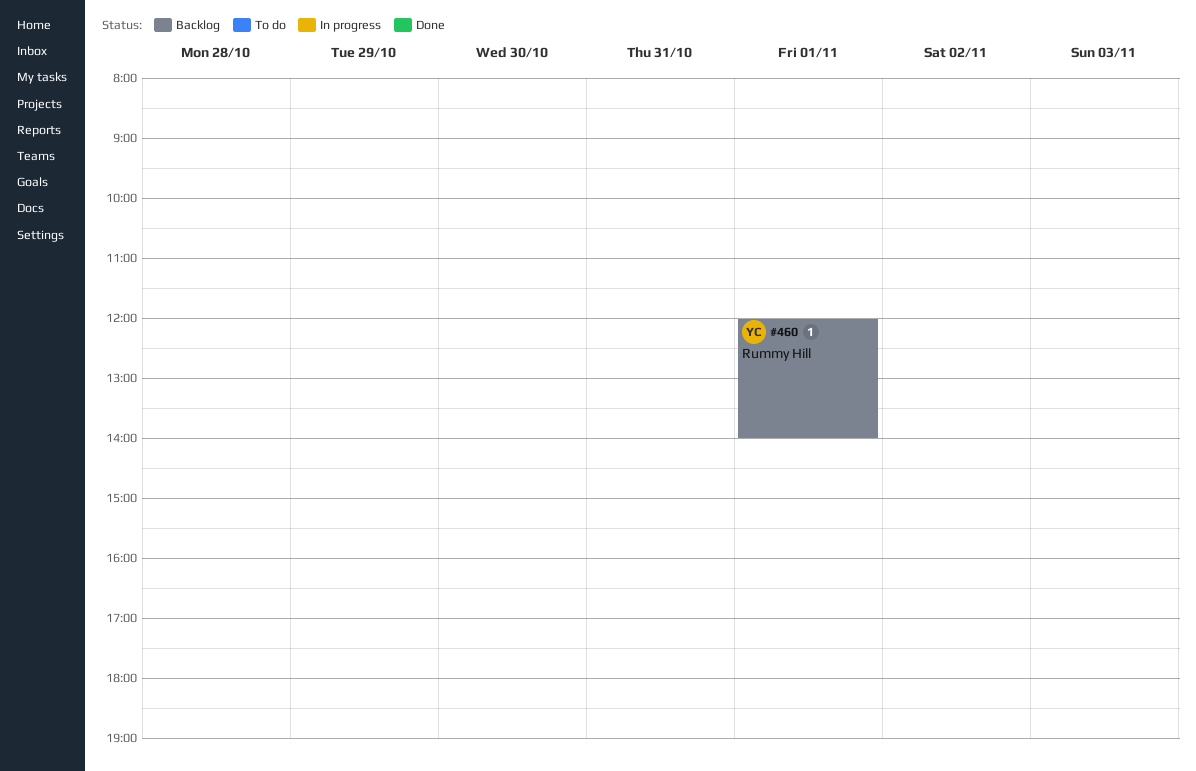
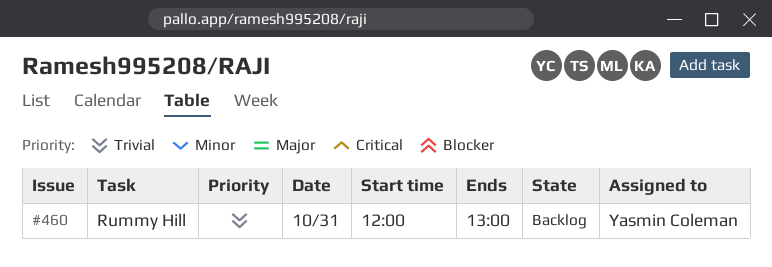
#460, day: Nov 1 -> Oct 31
#460, ends: 14:00 -> 13:00

